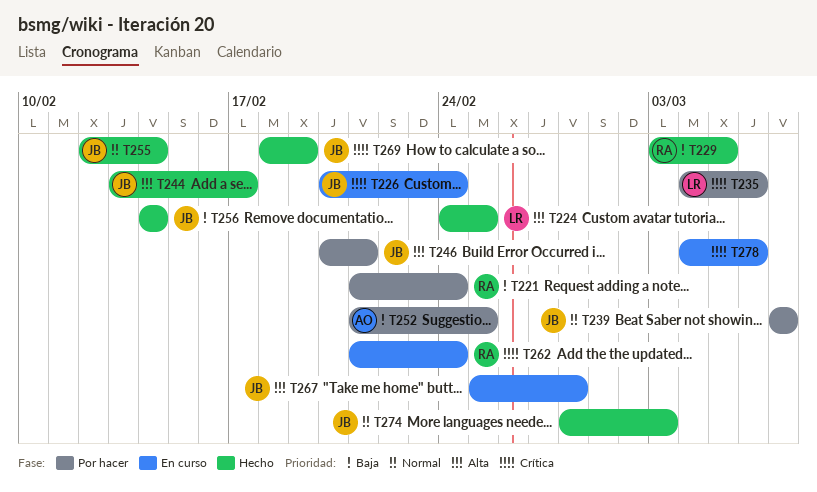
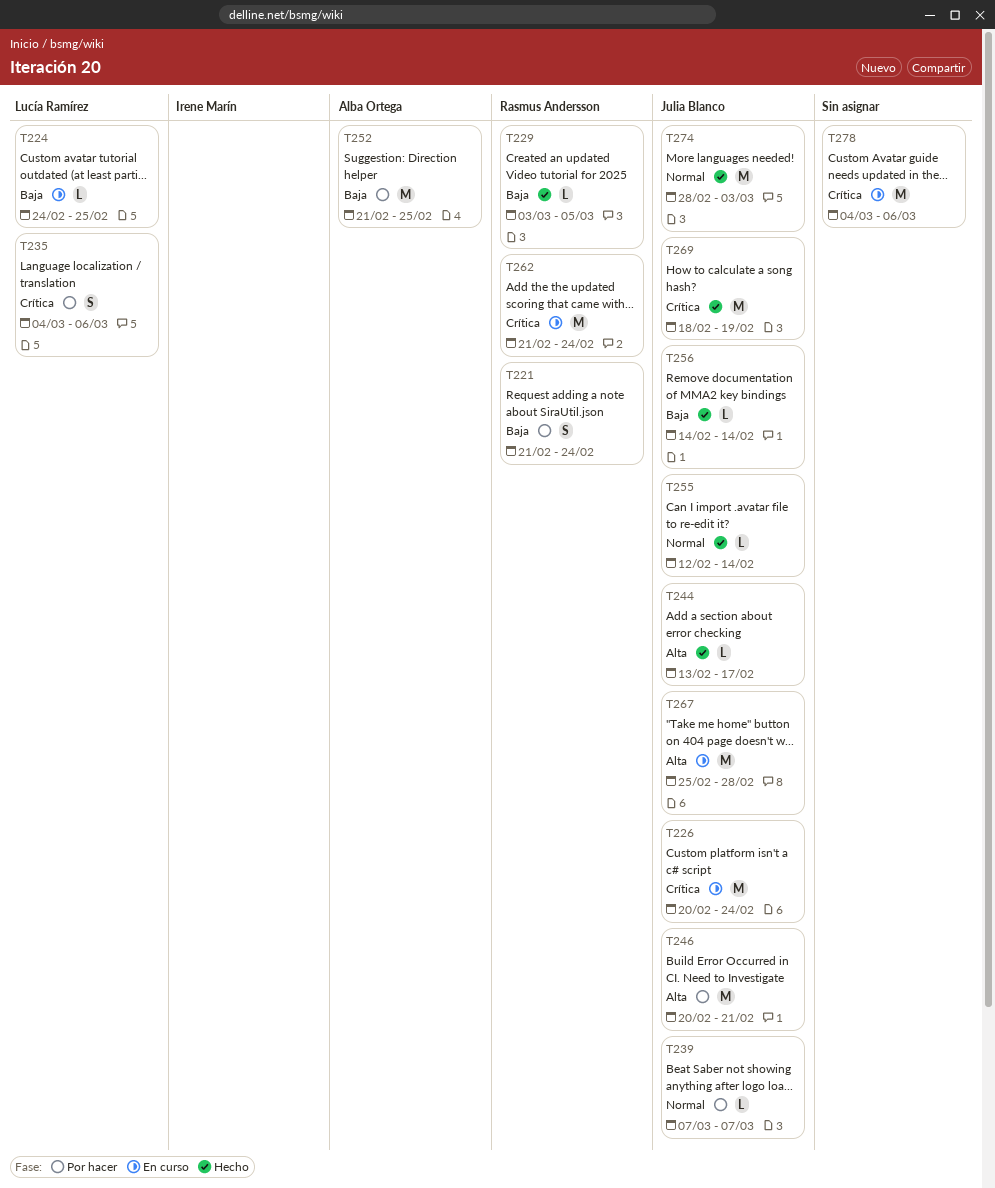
T224, status: Hecho -> En curso
T224, priority: Alta -> Baja

